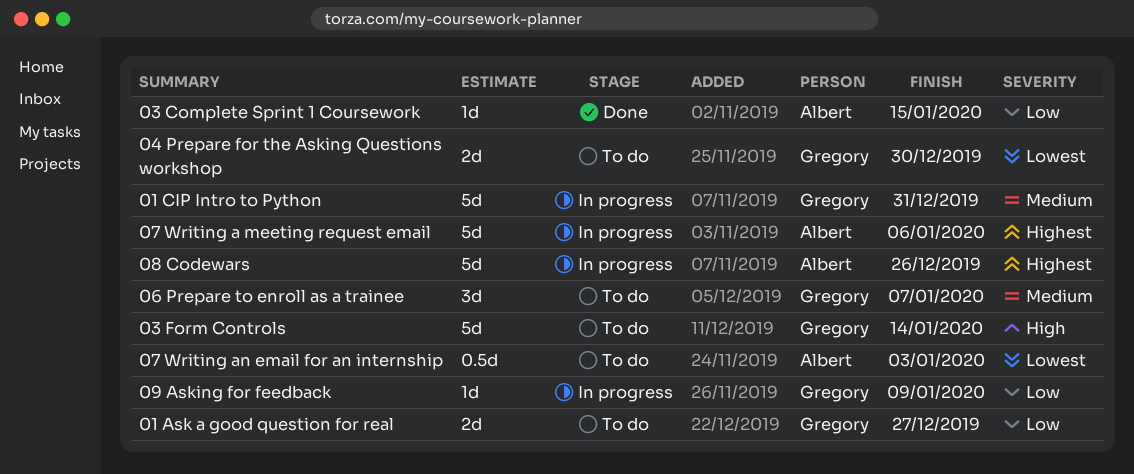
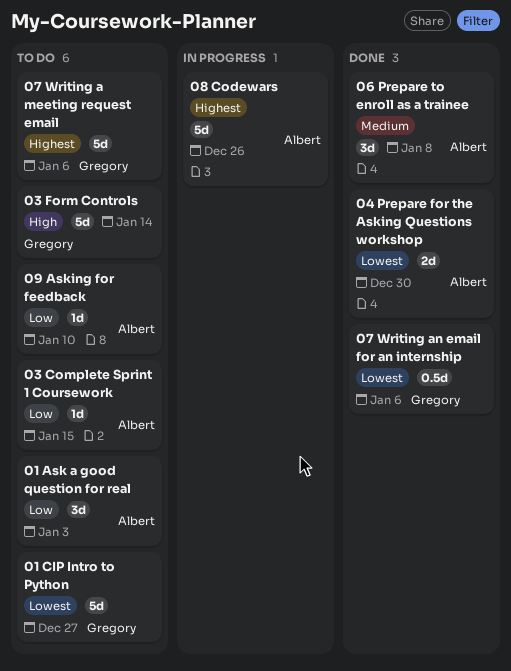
01 Ask a good question for real, owner: Gregory -> Albert
01 Ask a good question for real, estimate: 2d -> 3d
01 Ask a good question for real, due: Dec 27 -> Jan 3
01 CIP Intro to Python, status: In progress -> To do
01 CIP Intro to Python, priority: Medium -> Lowest
01 CIP Intro to Python, due: Dec 31 -> Dec 27
03 Complete Sprint 1 Coursework, status: Done -> To do
04 Prepare for the Asking Questions workshop, status: To do -> Done
04 Prepare for the Asking Questions workshop, owner: Gregory -> Albert
06 Prepare to enroll as a trainee, status: To do -> Done
06 Prepare to enroll as a trainee, owner: Gregory -> Albert
06 Prepare to enroll as a trainee, due: Jan 7 -> Jan 8
07 Writing a meeting request email, status: In progress -> To do
07 Writing a meeting request email, owner: Albert -> Gregory
07 Writing an email for an internship, status: To do -> Done
07 Writing an email for an internship, owner: Albert -> Gregory
07 Writing an email for an internship, due: Jan 3 -> Jan 6
09 Asking for feedback, status: In progress -> To do
09 Asking for feedback, owner: Gregory -> Albert
09 Asking for feedback, due: Jan 9 -> Jan 10

